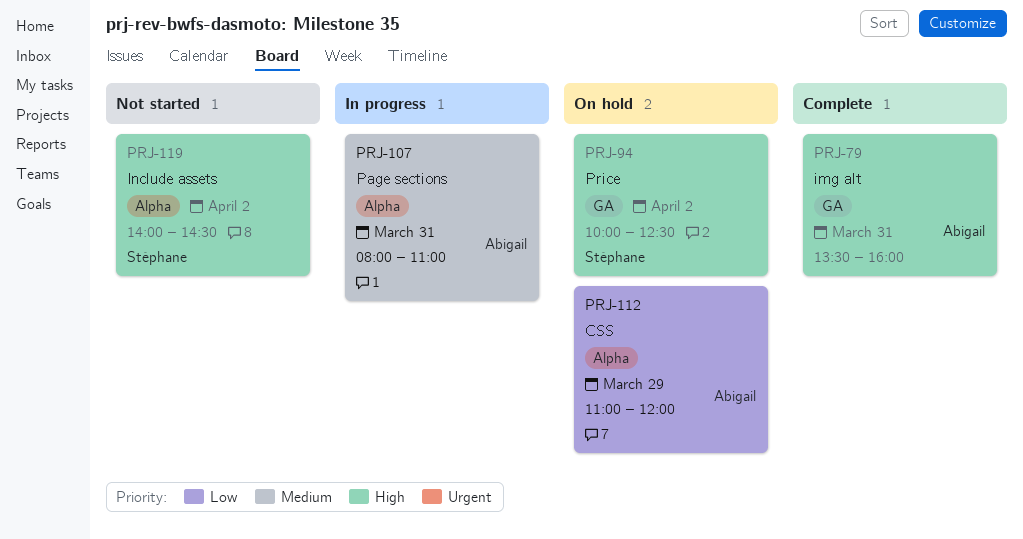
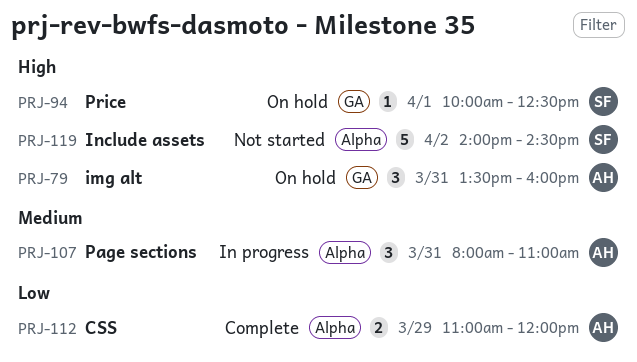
PRJ-79, status: Complete -> On hold
PRJ-94, day: Apr 2 -> Apr 1
PRJ-112, status: On hold -> Complete

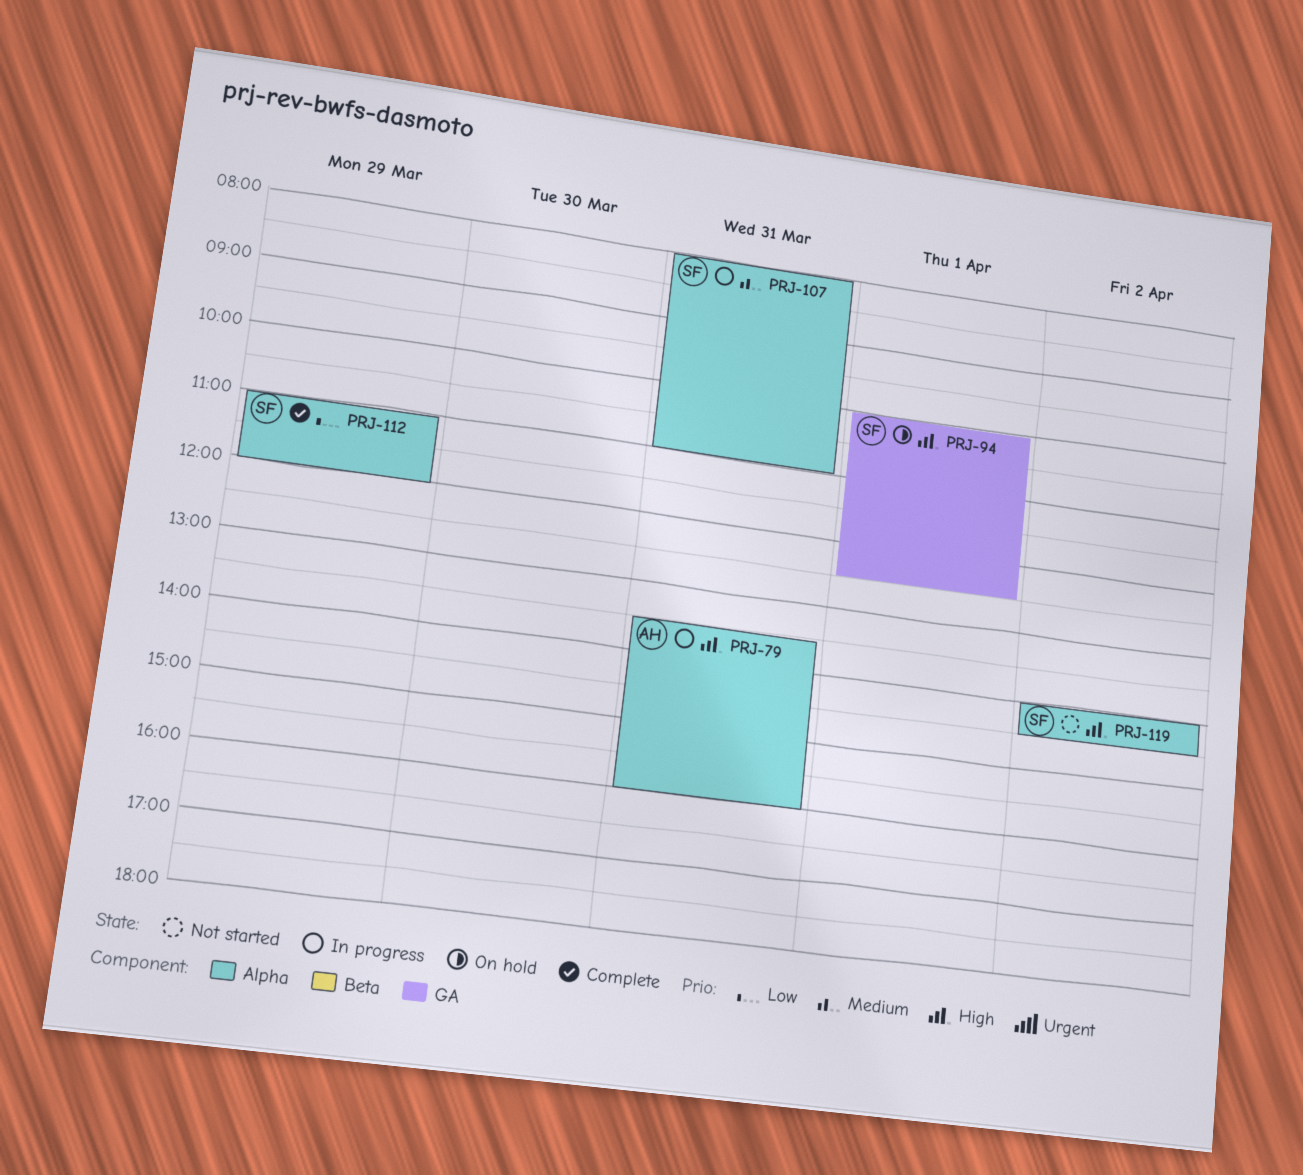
PRJ-79, status: On hold -> In progress
PRJ-79, label: GA -> Alpha
PRJ-107, owner: AH -> SF
PRJ-112, owner: AH -> SF

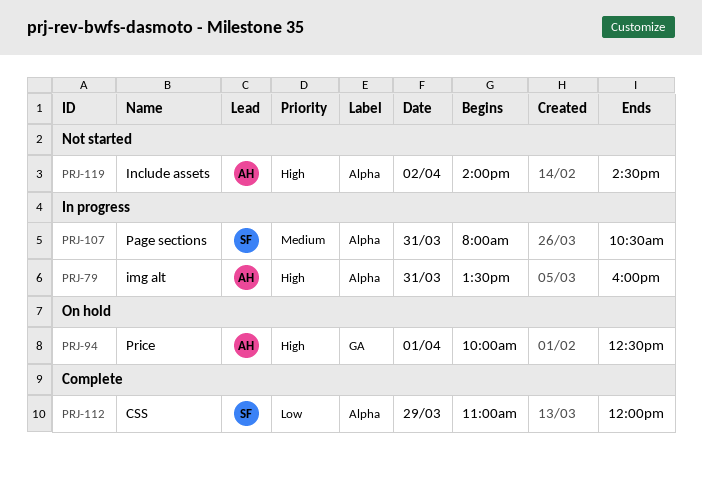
PRJ-94, owner: SF -> AH
PRJ-107, ends: 11:00 -> 10:30
PRJ-119, owner: SF -> AH

